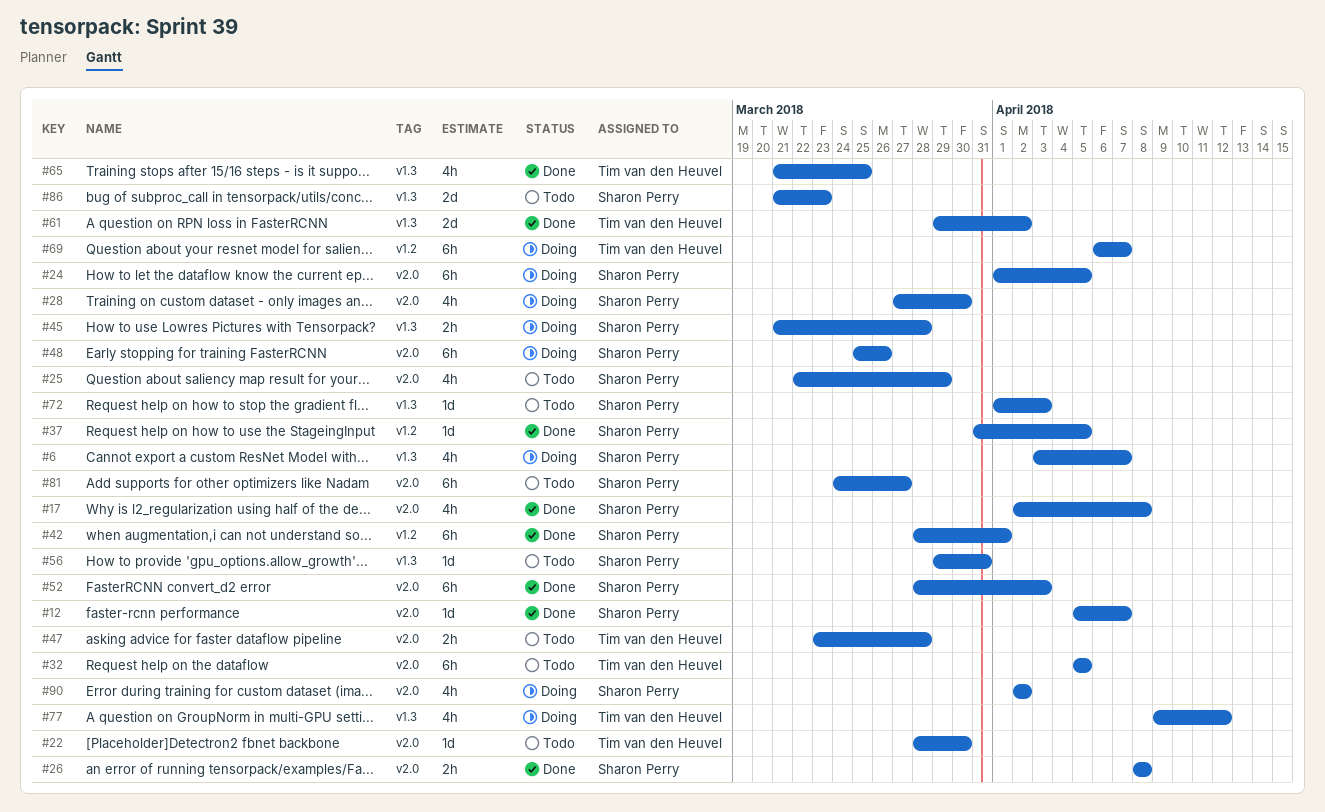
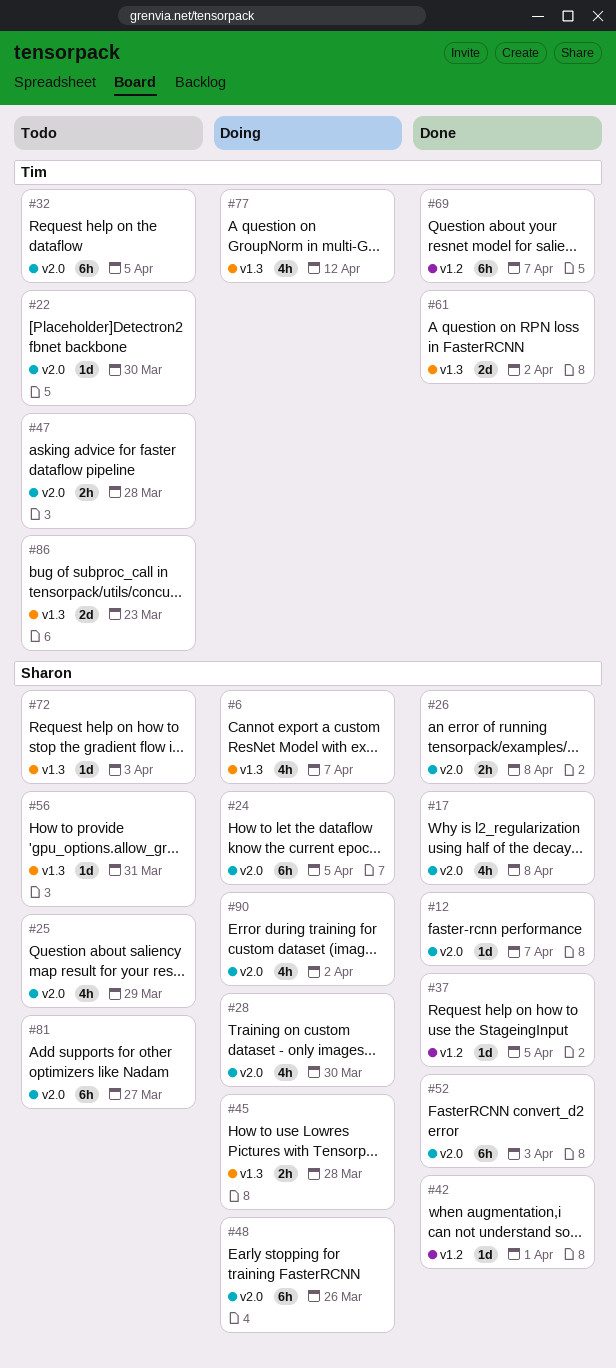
#42, estimate: 6h -> 1d
#65: present -> none
#69, status: Doing -> Done
#86, owner: Sharon Perry -> Tim van den Heuvel

